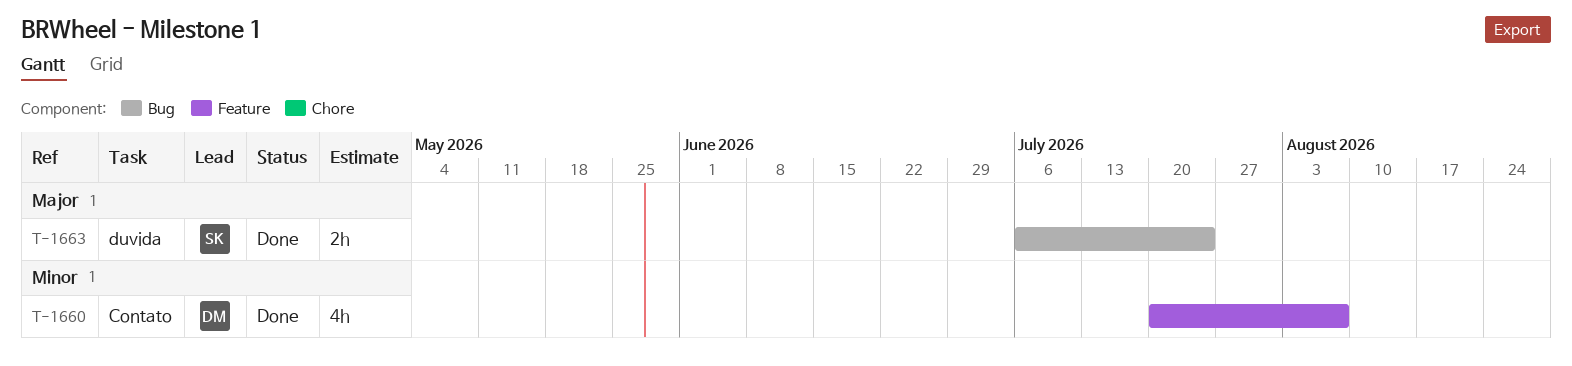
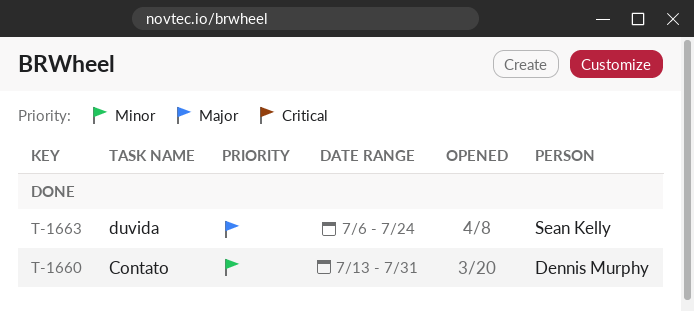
T-1660, start: Jul 20 -> Jul 13
T-1660, due: Aug 7 -> Jul 31

